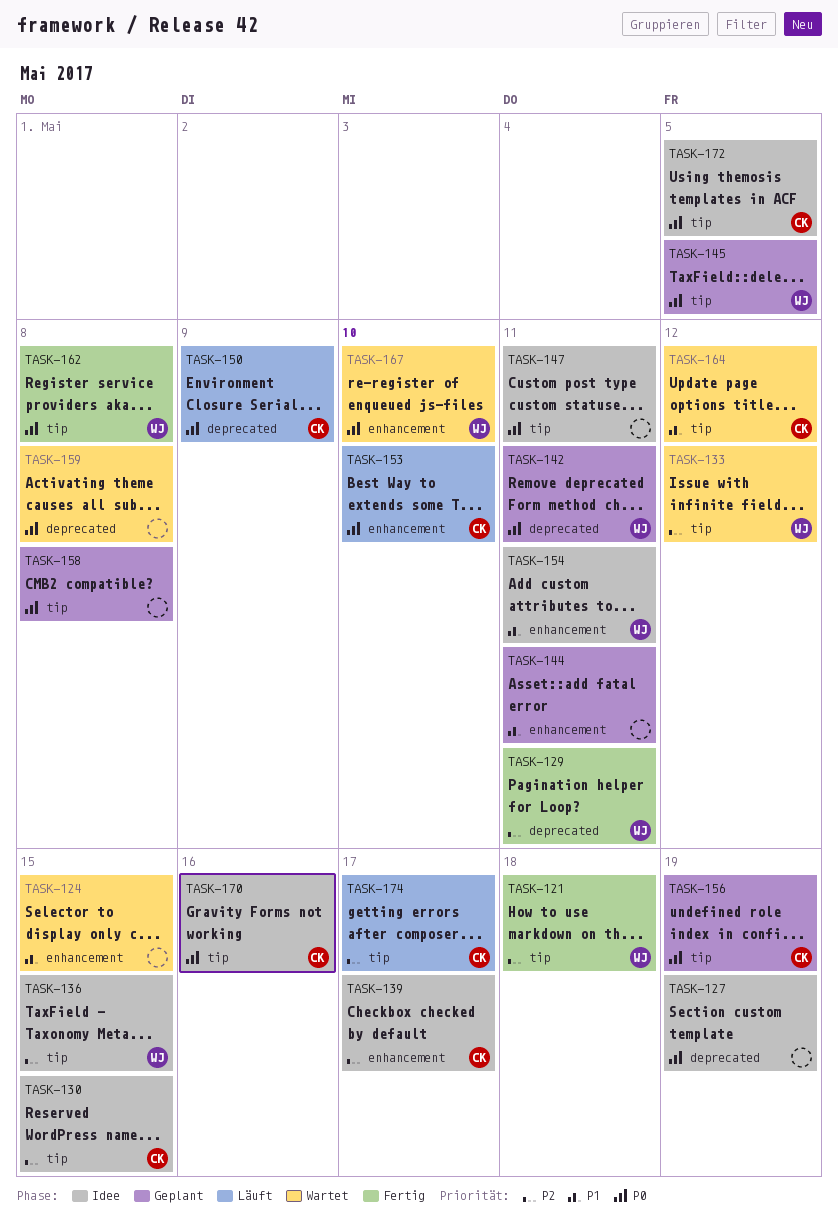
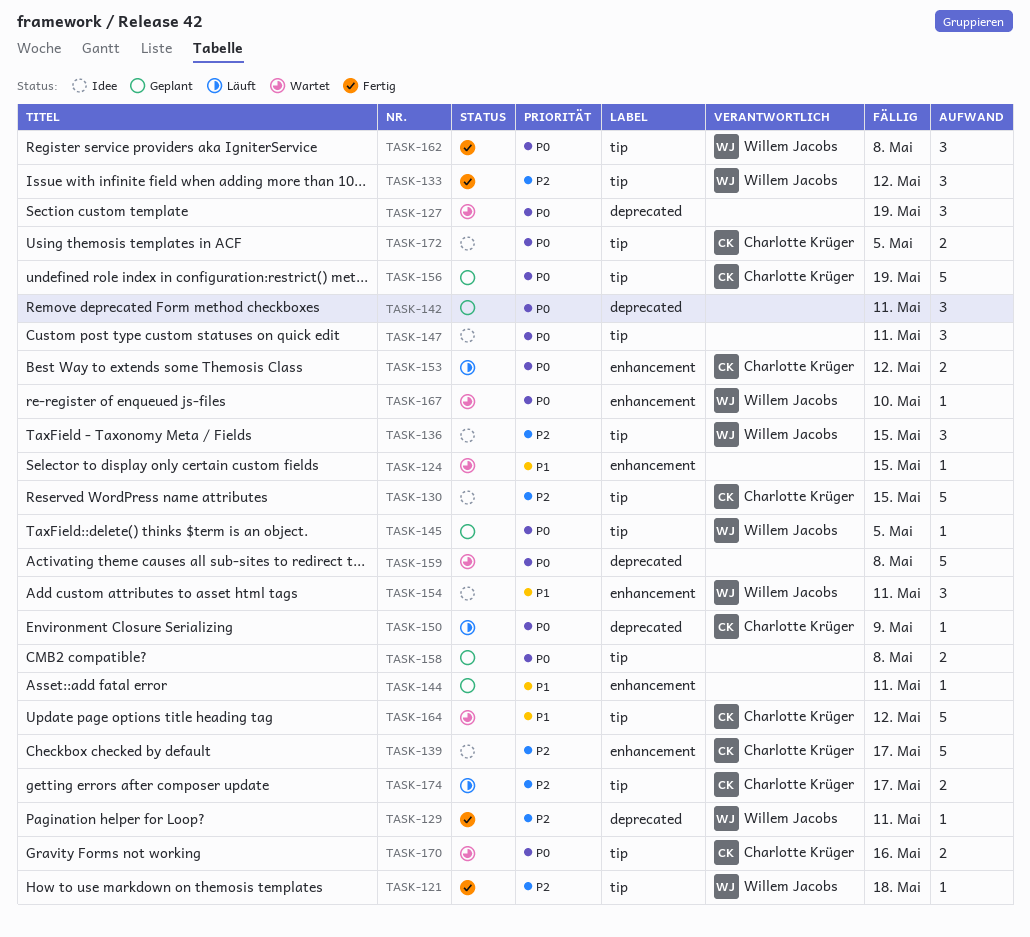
TASK-127, status: Idee -> Wartet
TASK-133, status: Wartet -> Fertig
TASK-142, owner: Willem Jacobs -> none
TASK-153, due: May 10 -> May 12
TASK-170, status: Idee -> Wartet

